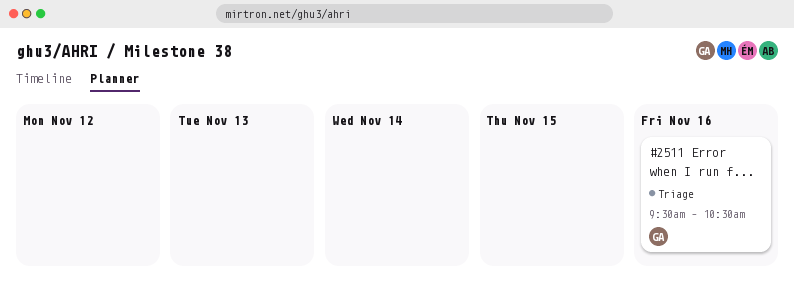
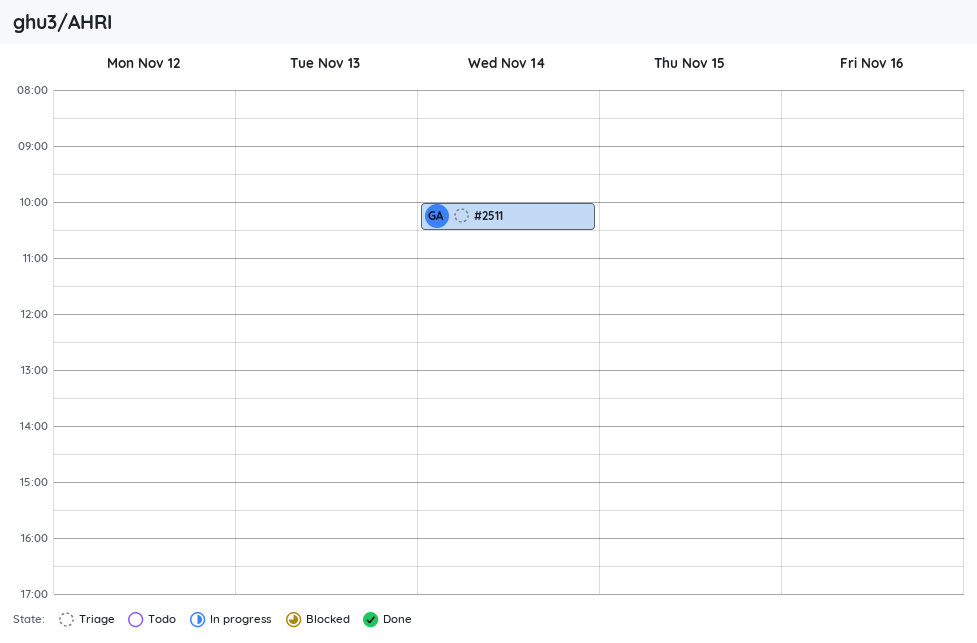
#2511, day: Nov 16 -> Nov 14
#2511, begins: 09:30 -> 10:00

